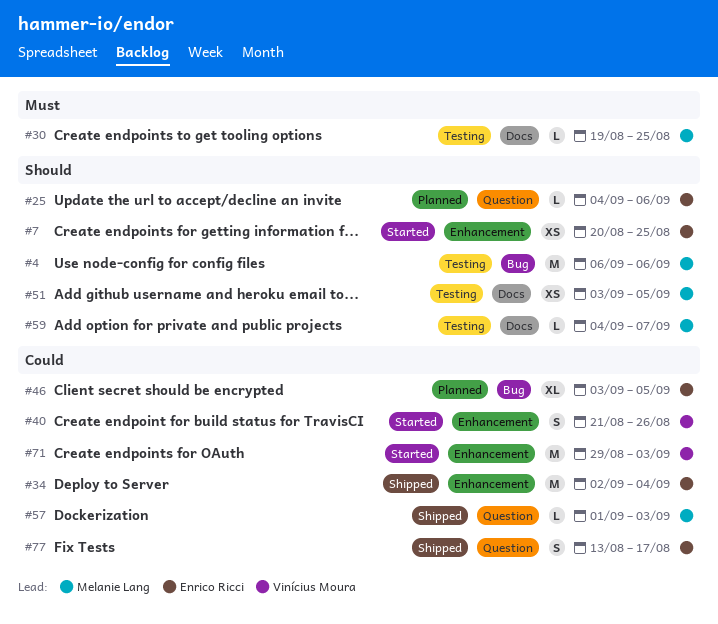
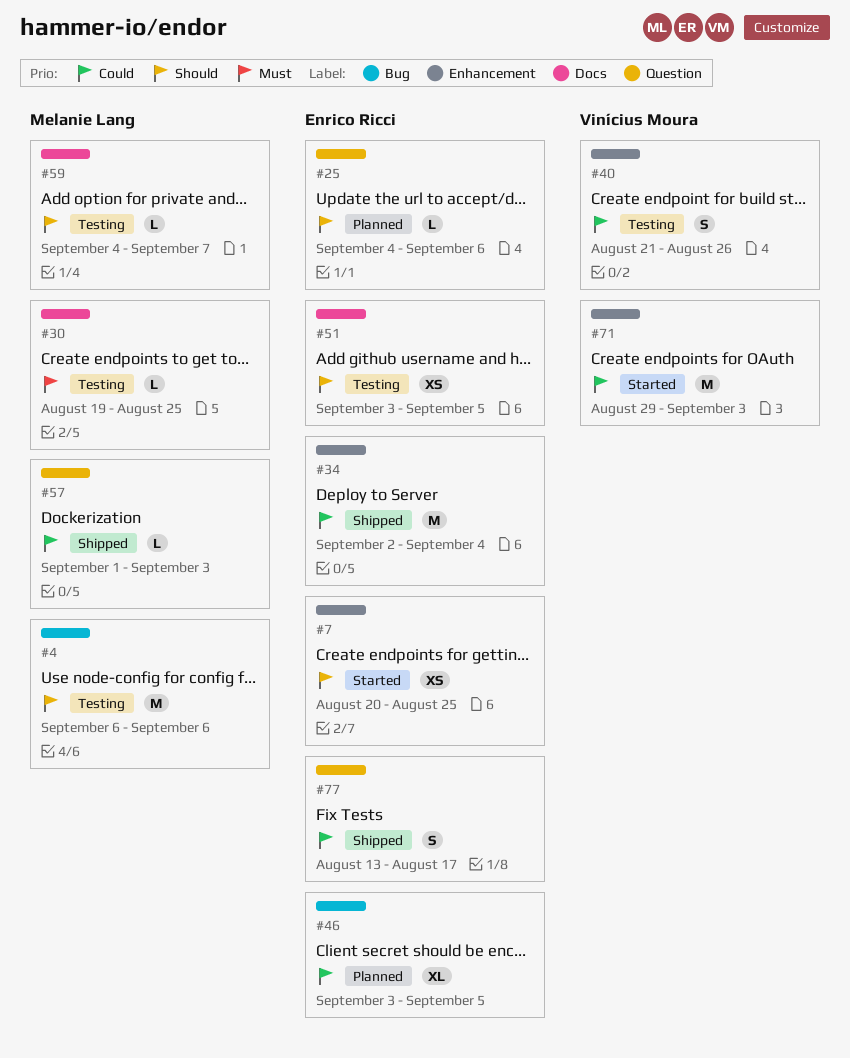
#40, status: Started -> Testing
#51, owner: Melanie Lang -> Enrico Ricci

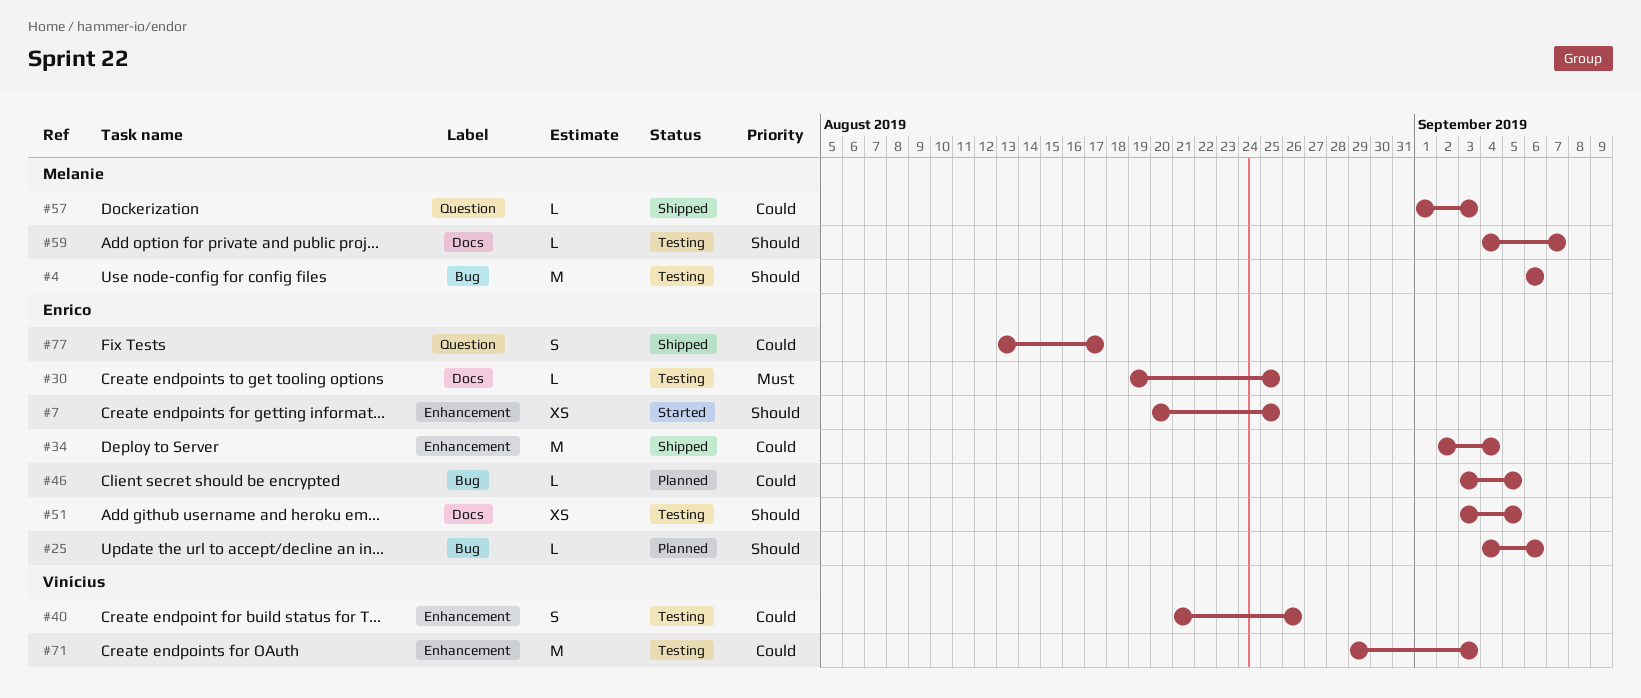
#25, label: Question -> Bug
#30, owner: Melanie Lang -> Enrico Ricci
#46, estimate: XL -> L
#71, status: Started -> Testing

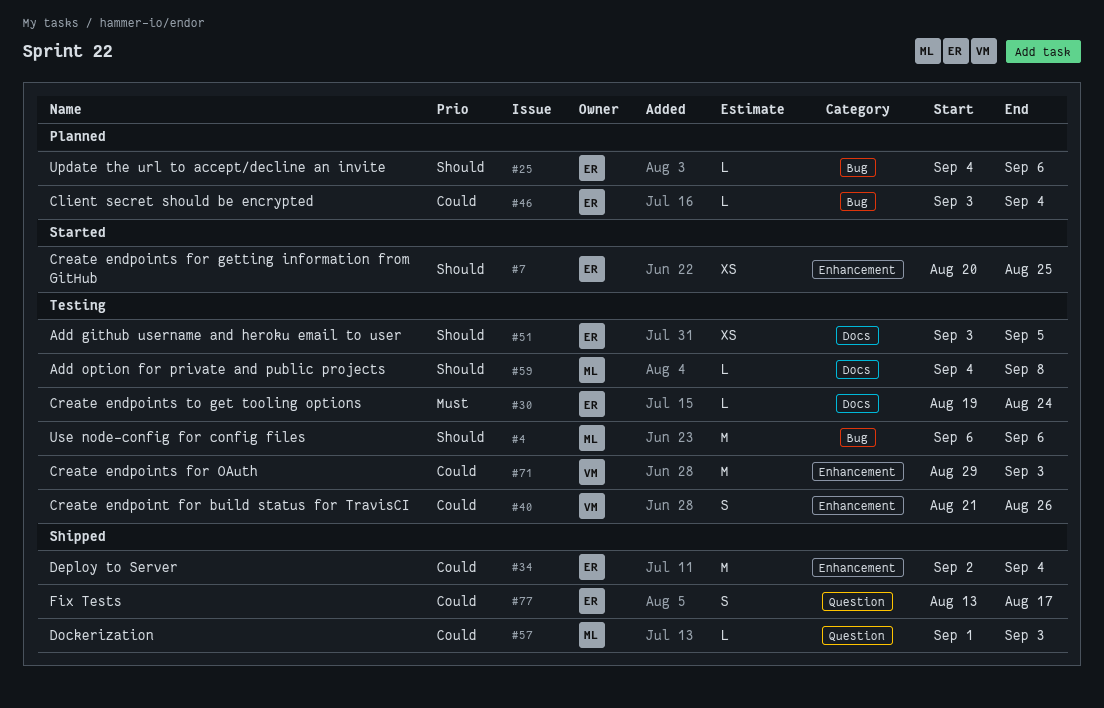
#30, due: Aug 25 -> Aug 24
#46, due: Sep 5 -> Sep 4
#59, due: Sep 7 -> Sep 8

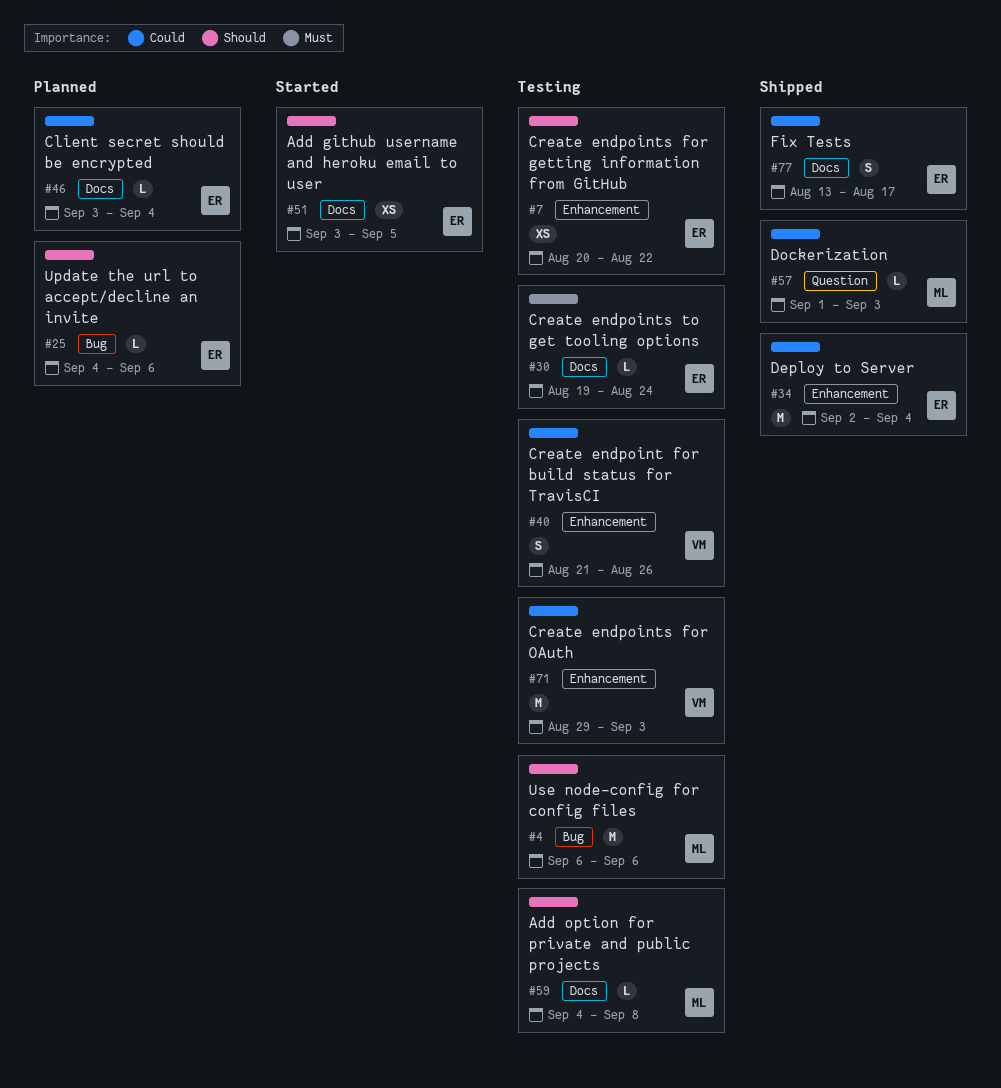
#7, status: Started -> Testing
#7, due: Aug 25 -> Aug 22
#46, label: Bug -> Docs
#51, status: Testing -> Started
#77, label: Question -> Docs

